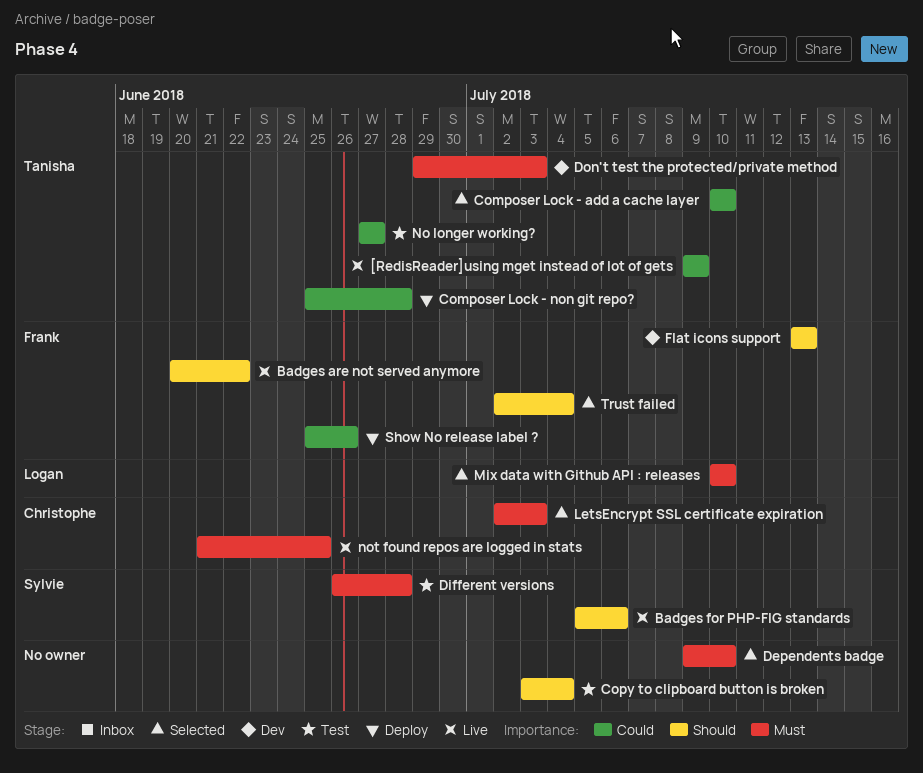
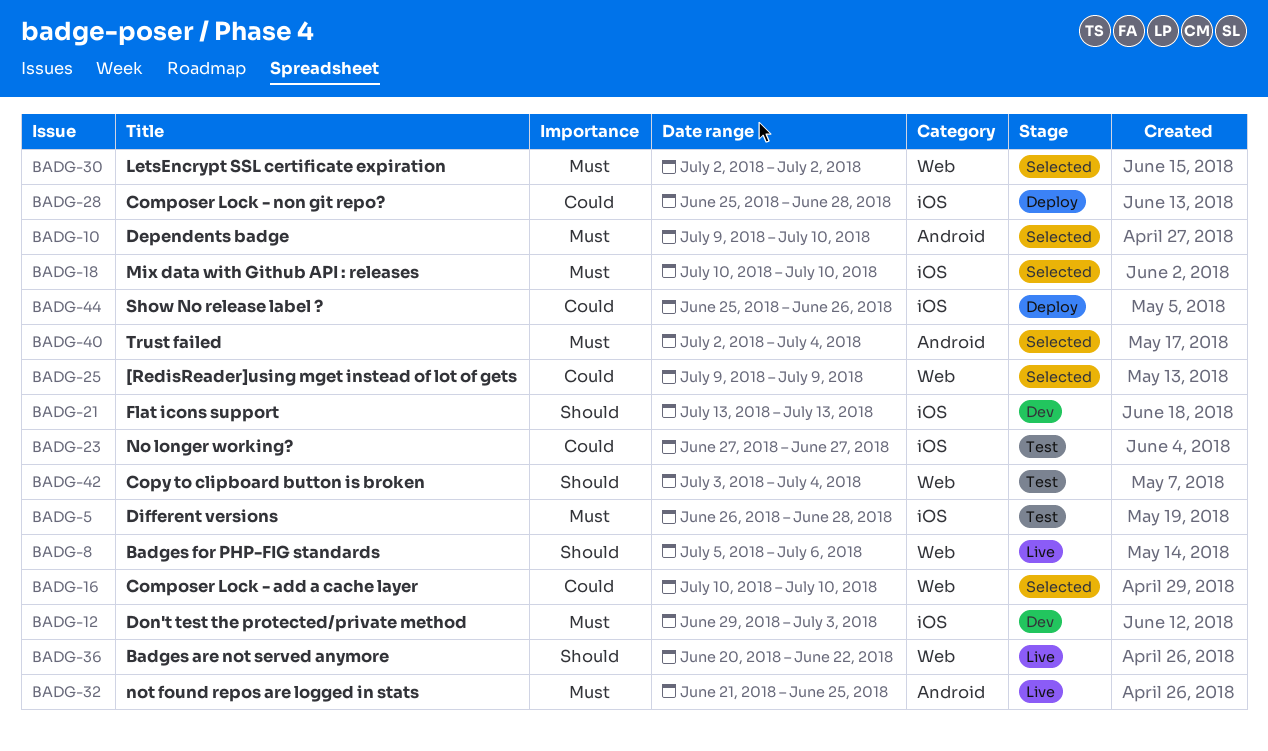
[RedisReader]using mget instead of lot of gets, status: Live -> Selected
LetsEncrypt SSL certificate expiration, due: Jul 3 -> Jul 2
Trust failed, priority: Should -> Must

